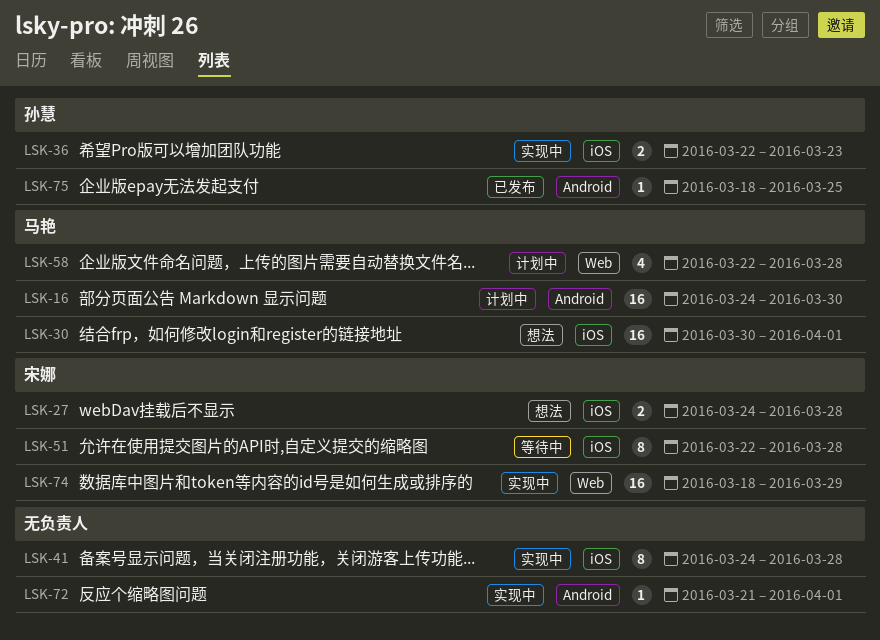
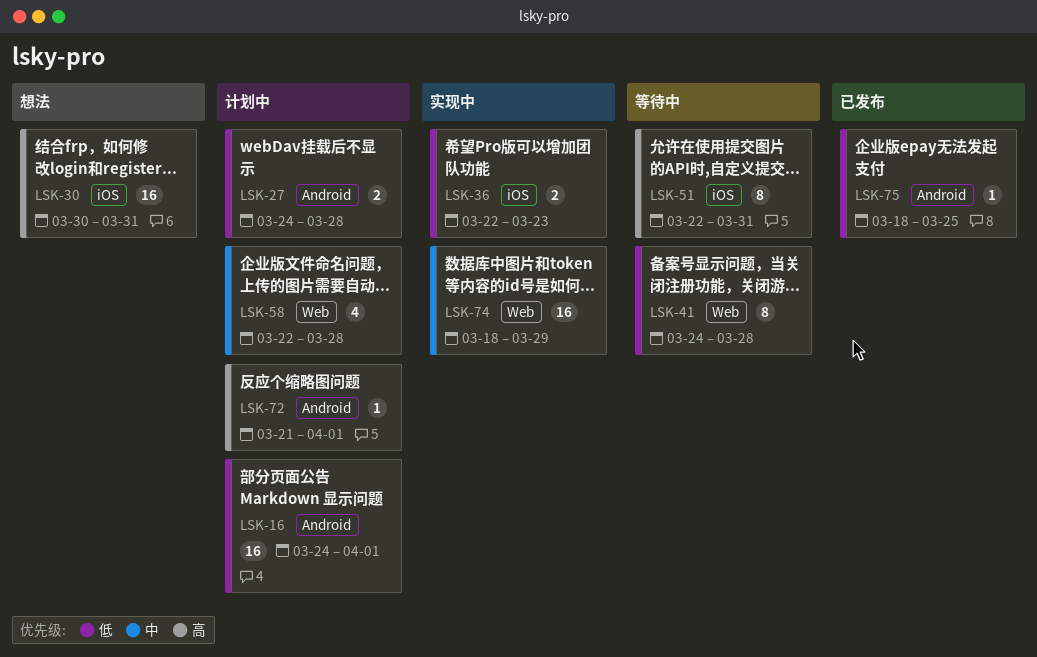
LSK-16, due: Mar 30 -> Apr 1
LSK-27, status: 想法 -> 计划中
LSK-27, label: iOS -> Android
LSK-30, due: Apr 1 -> Mar 31
LSK-41, status: 实现中 -> 等待中
LSK-41, label: iOS -> Web
LSK-51, due: Mar 28 -> Mar 31
LSK-72, status: 实现中 -> 计划中

